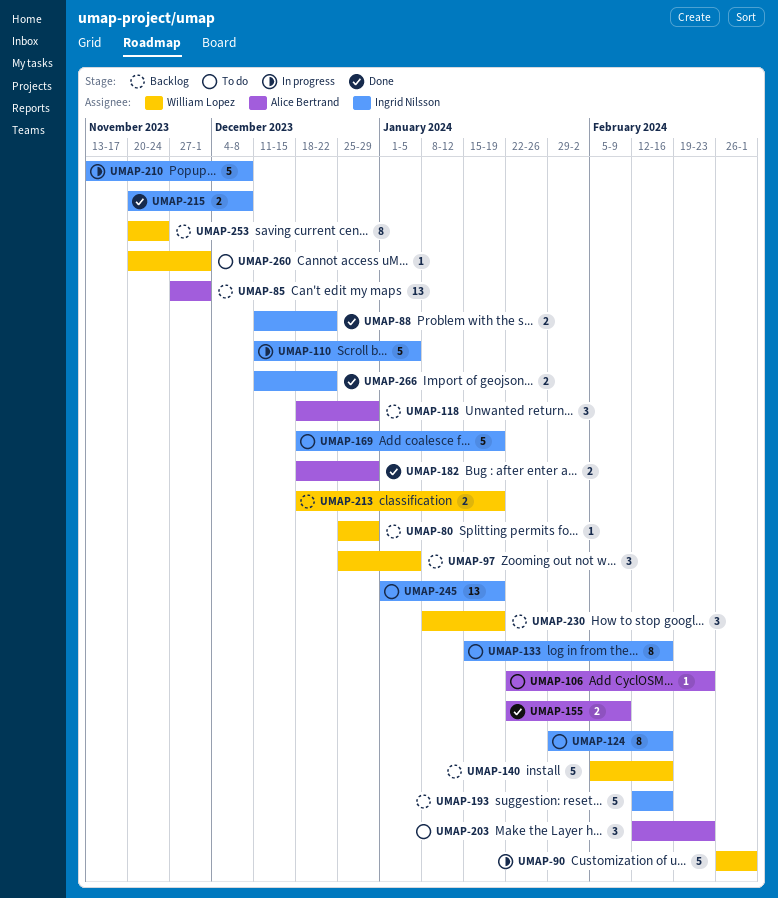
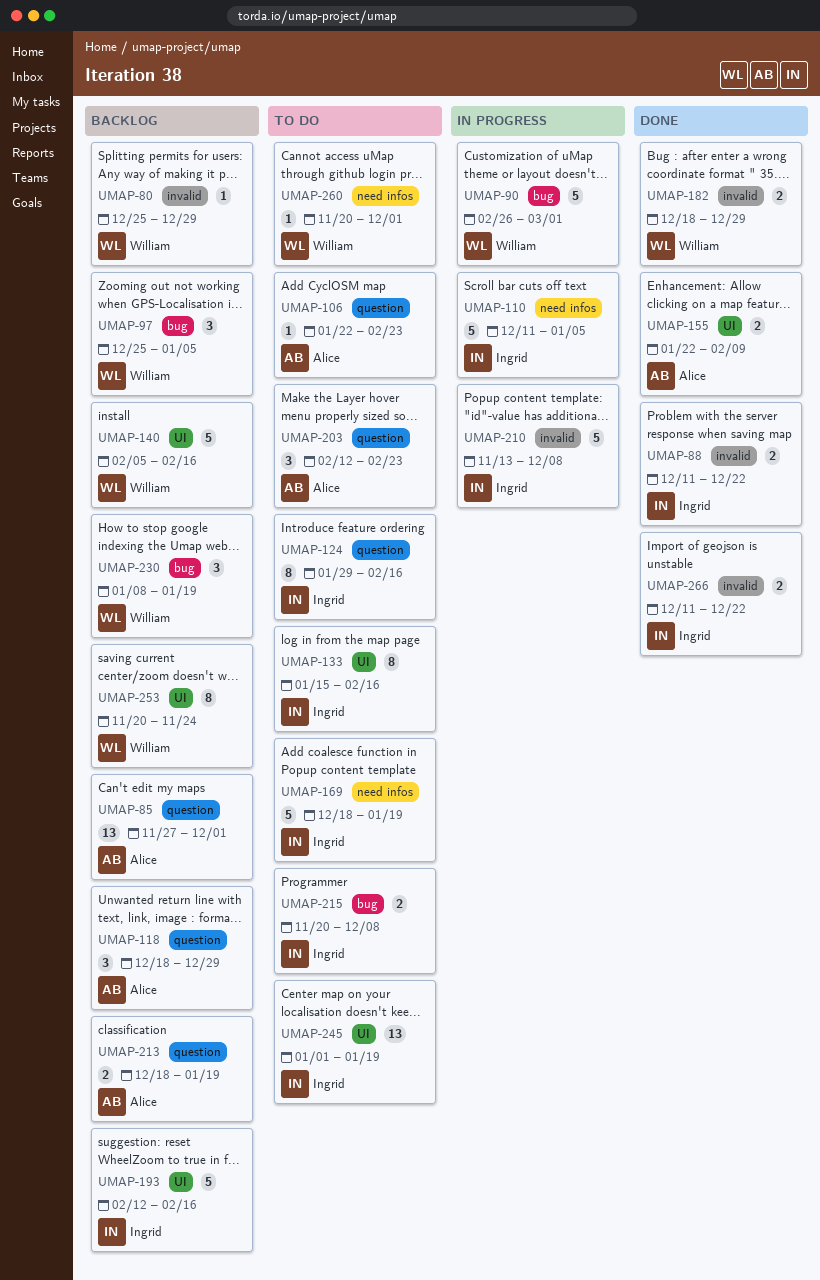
UMAP-182, owner: Alice Bertrand -> William Lopez
UMAP-213, owner: William Lopez -> Alice Bertrand
UMAP-215, status: Done -> To do

